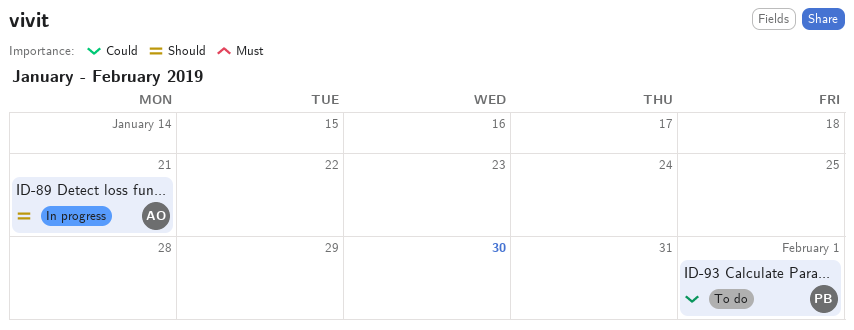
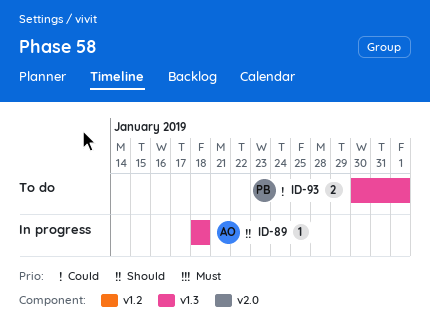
ID-89, due: Jan 21 -> Jan 18

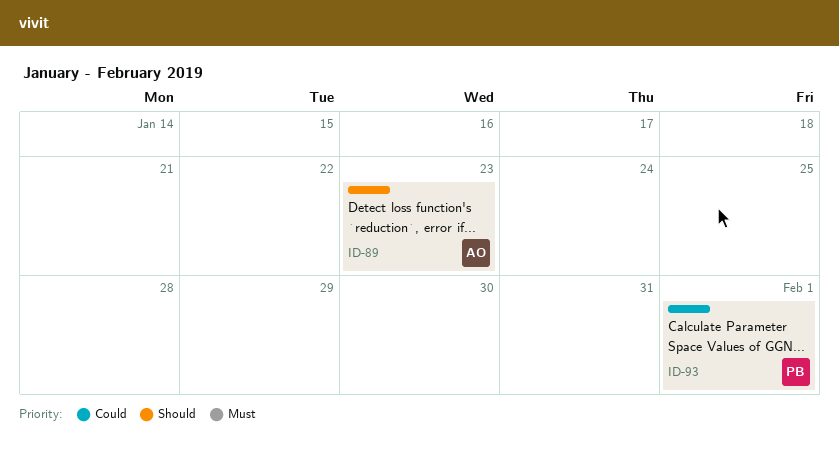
ID-89, due: Jan 18 -> Jan 23

